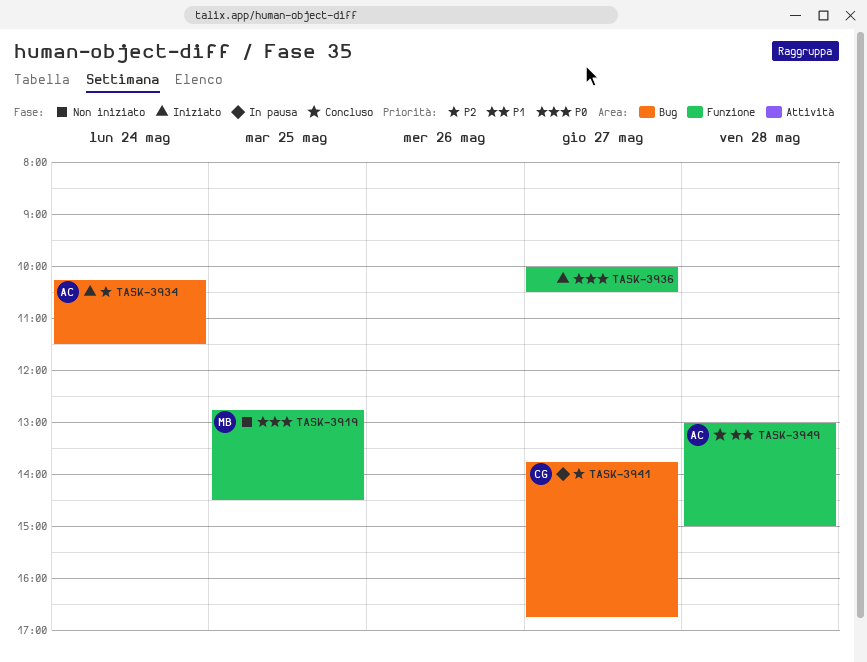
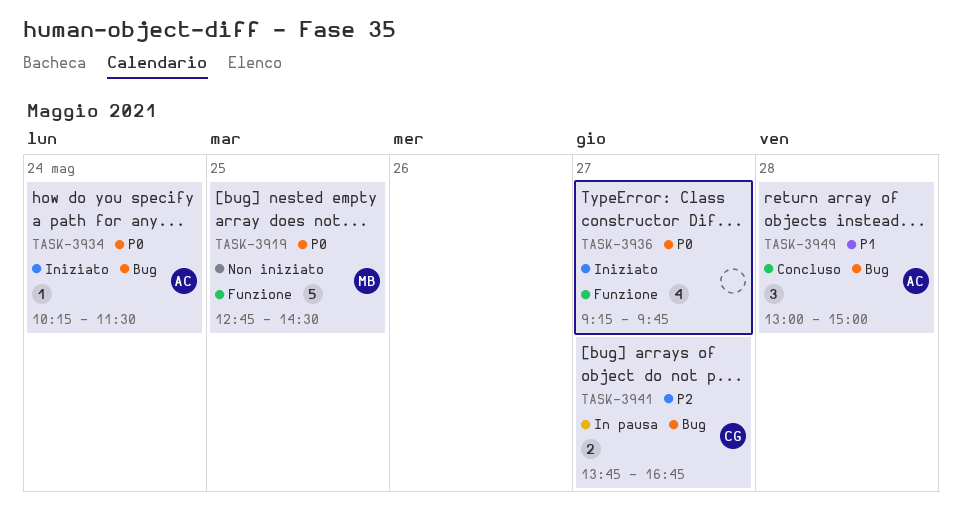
TASK-3934, priority: P2 -> P0
TASK-3936, begins: 10:00 -> 09:15
TASK-3936, ends: 10:30 -> 09:45
TASK-3949, label: Funzione -> Bug

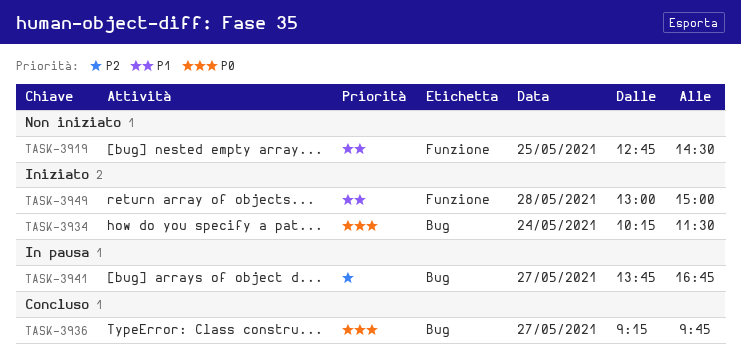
TASK-3919, priority: P0 -> P1
TASK-3936, status: Iniziato -> Concluso
TASK-3936, label: Funzione -> Bug
TASK-3949, status: Concluso -> Iniziato
TASK-3949, label: Bug -> Funzione

